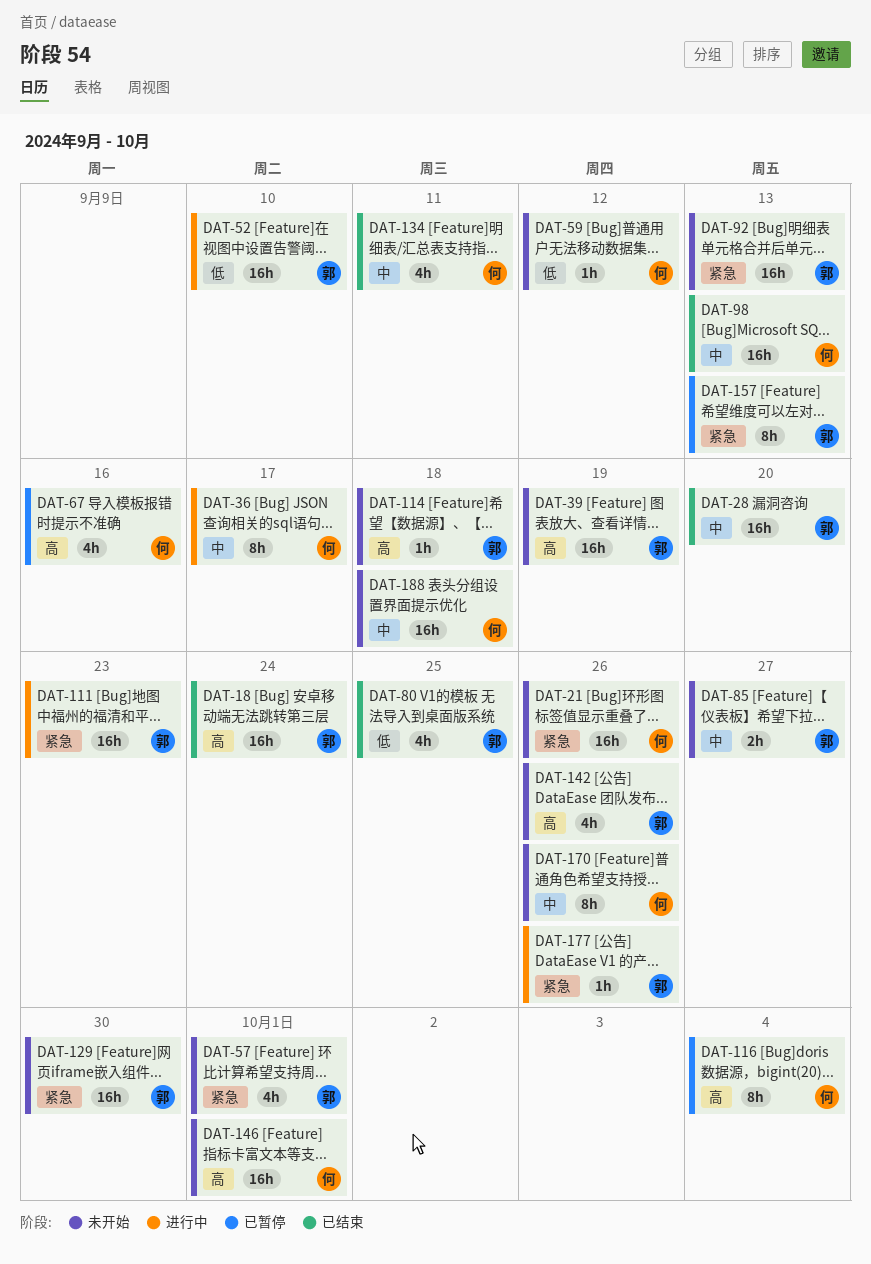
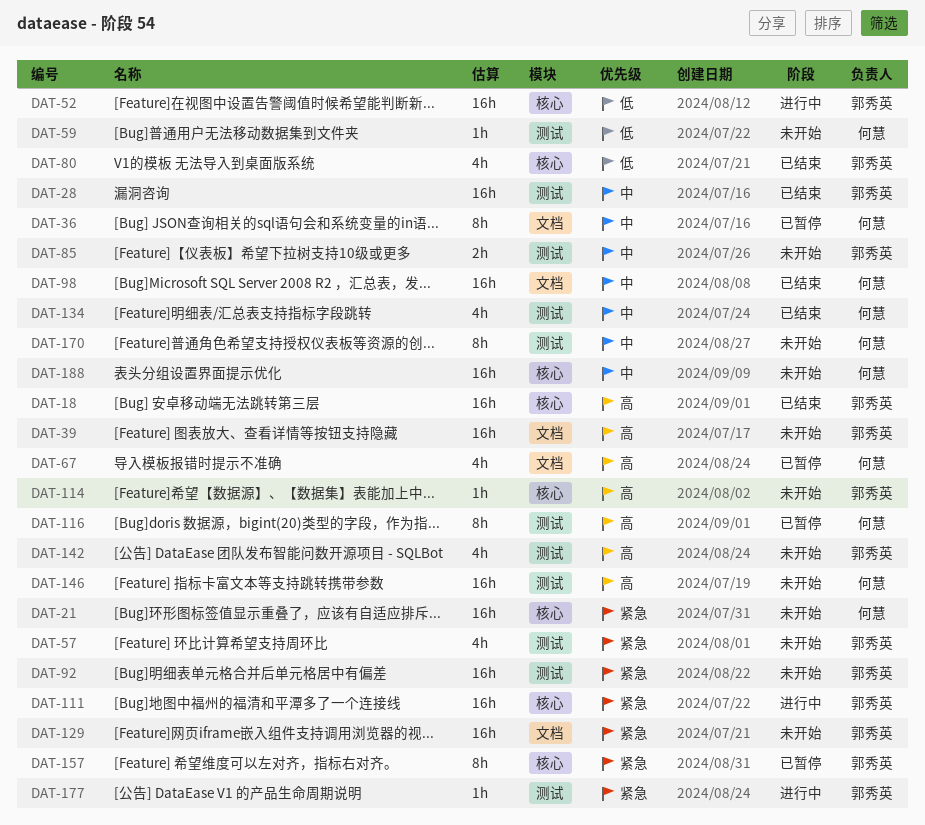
DAT-36, status: 进行中 -> 已暂停

